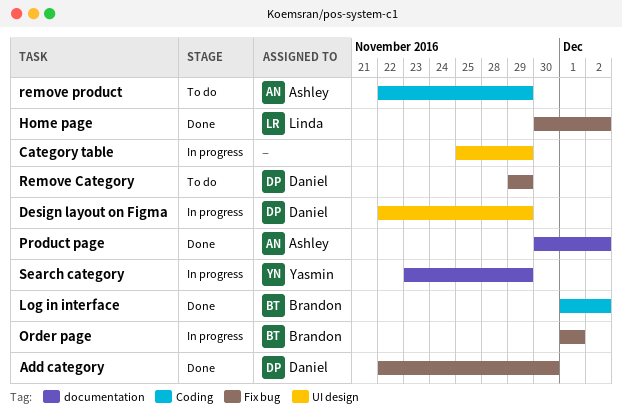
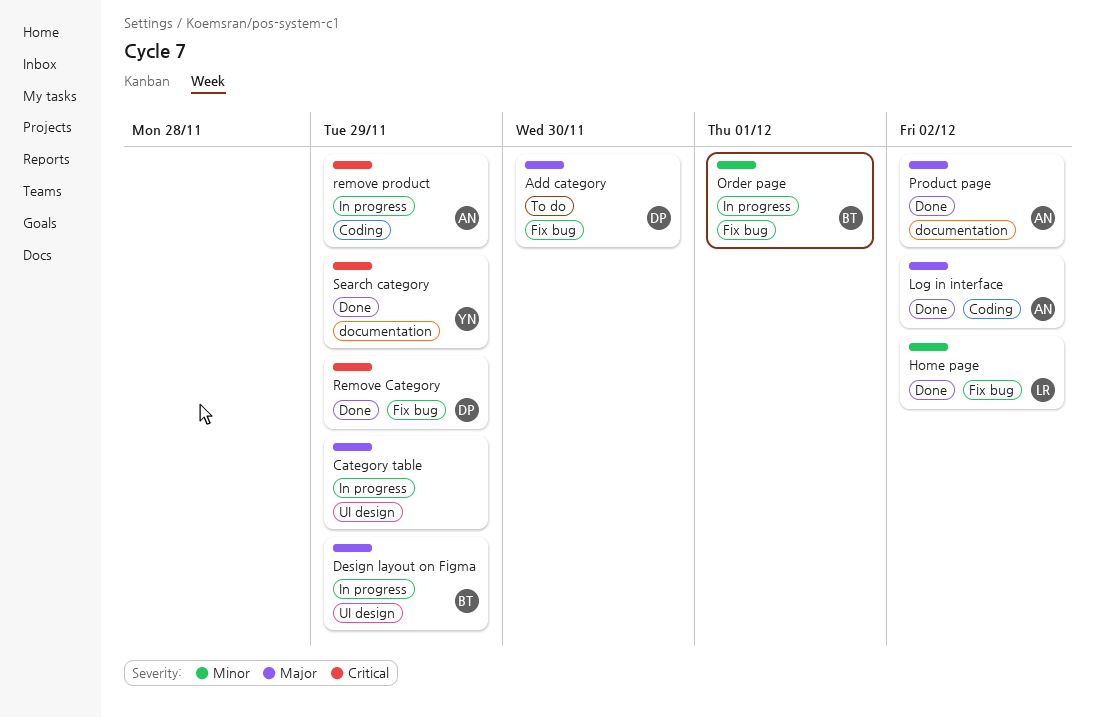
Add category, status: Done -> To do
Design layout on Figma, owner: Daniel -> Brandon
Log in interface, owner: Brandon -> Ashley
Remove Category, status: To do -> Done
remove product, status: To do -> In progress
Search category, status: In progress -> Done

